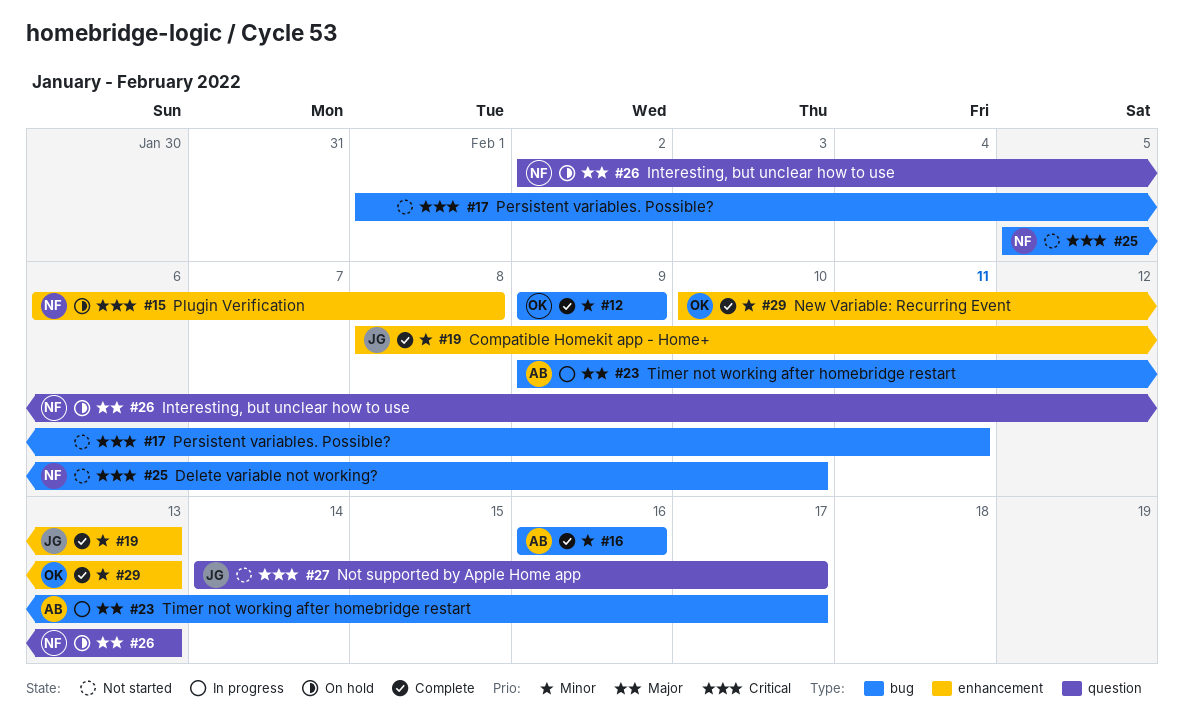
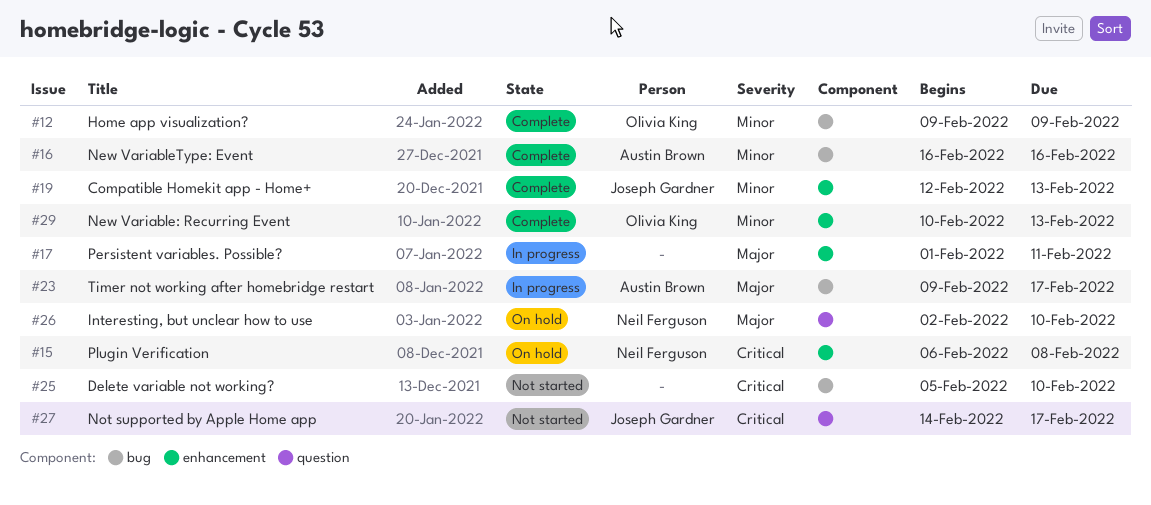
#17, status: Not started -> In progress
#17, priority: Critical -> Major
#17, label: bug -> enhancement
#19, start: Feb 8 -> Feb 12
#25, owner: Neil Ferguson -> none
#26, due: Feb 13 -> Feb 10

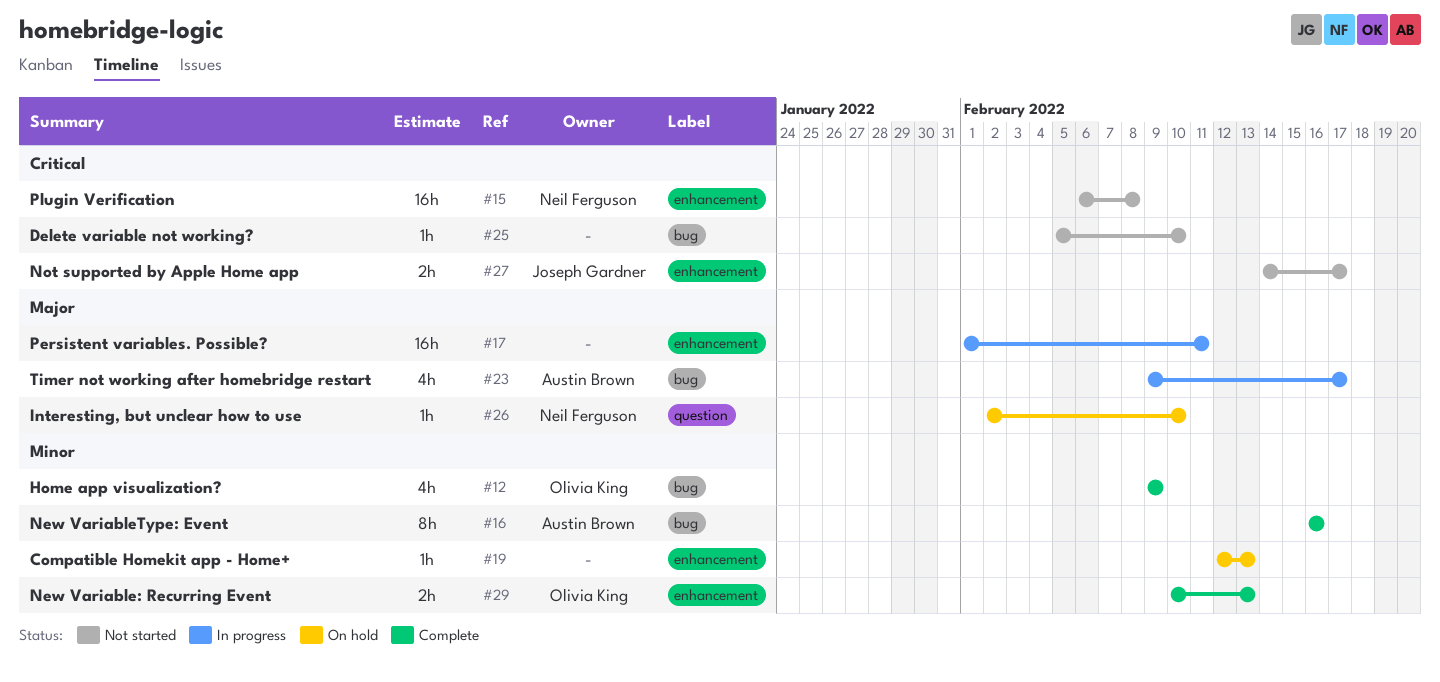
#15, status: On hold -> Not started
#19, status: Complete -> On hold
#19, owner: Joseph Gardner -> none
#27, label: question -> enhancement

